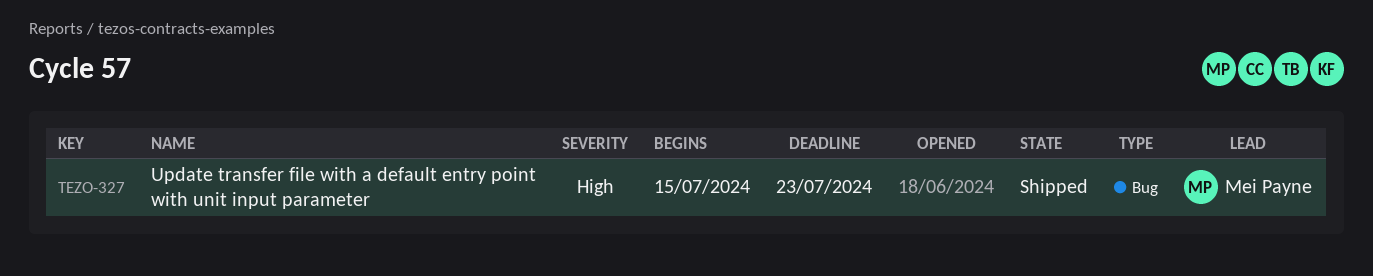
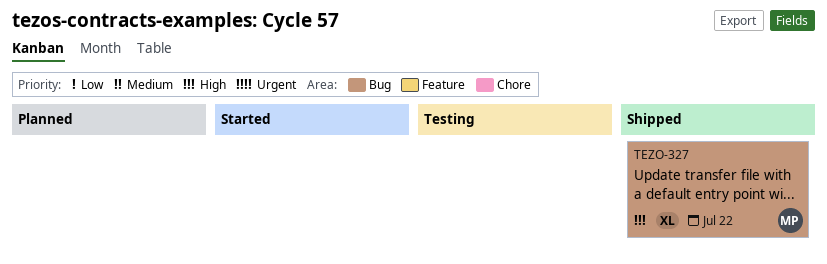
TEZO-327, due: Jul 23 -> Jul 22

